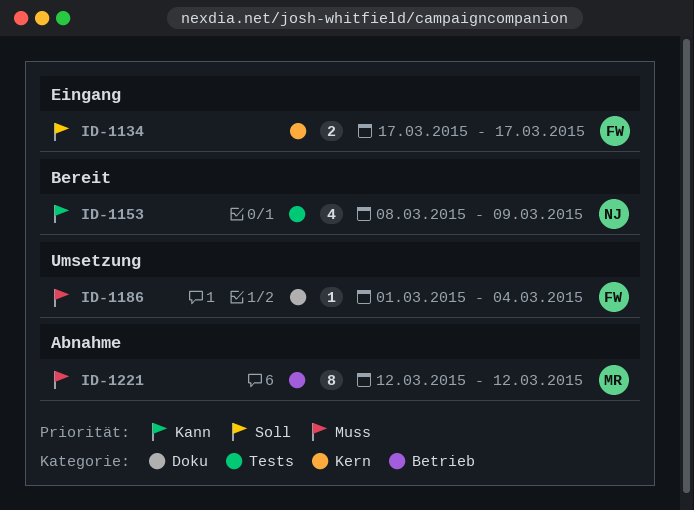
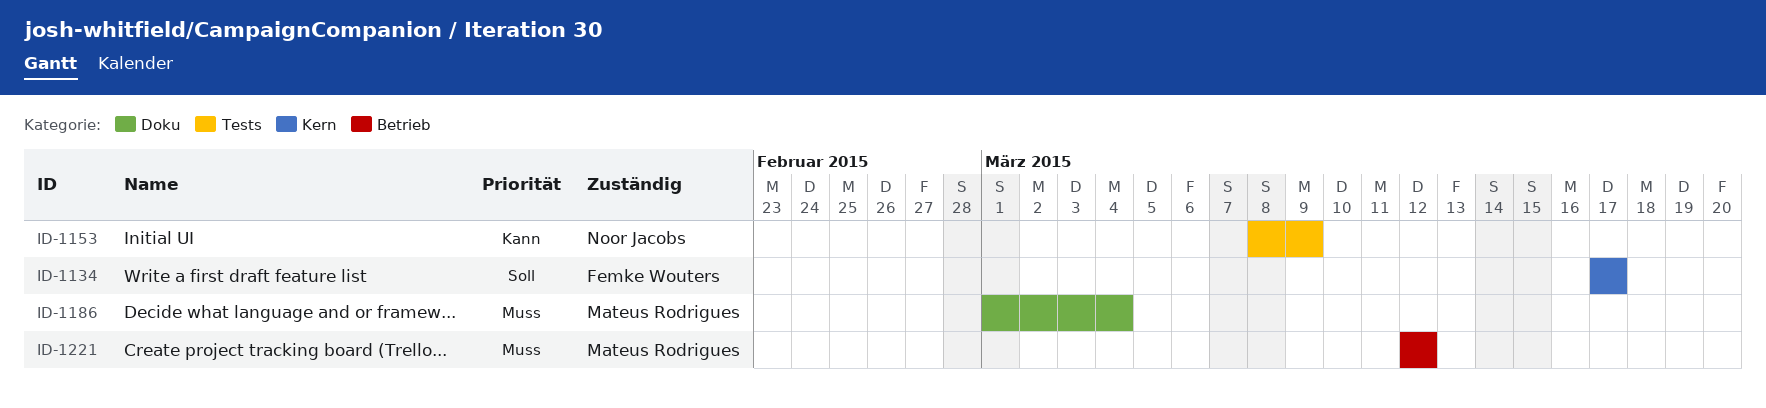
ID-1186, owner: Femke Wouters -> Mateus Rodrigues

